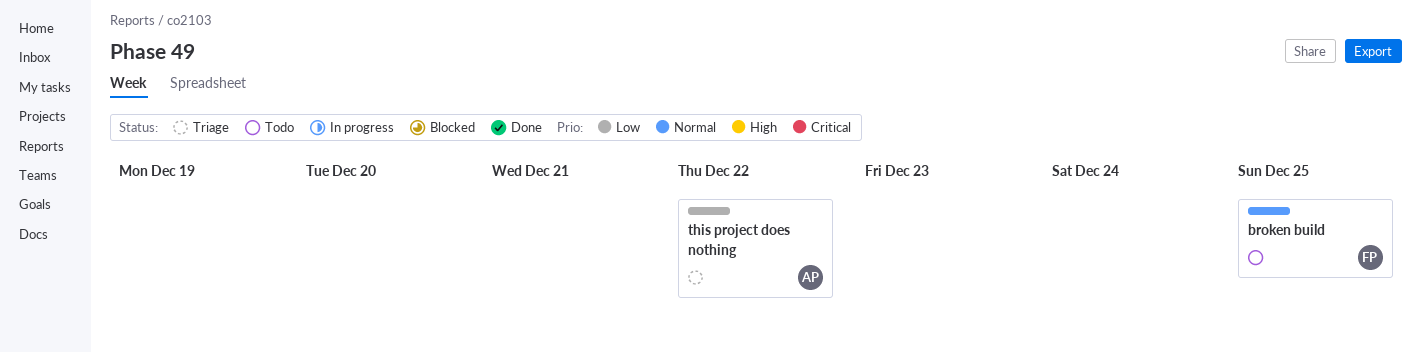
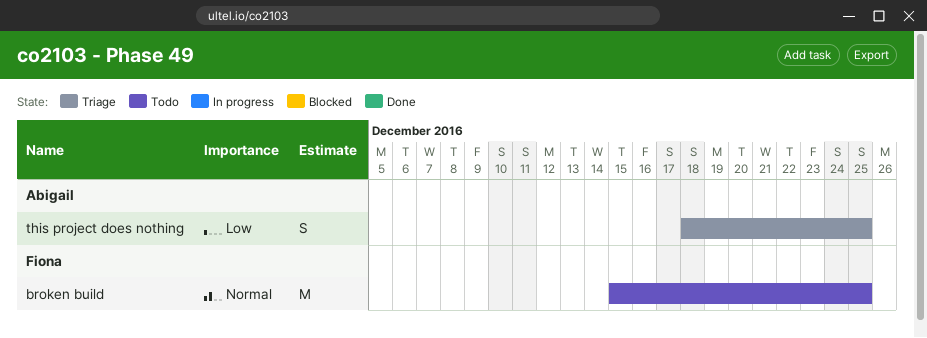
this project does nothing, due: Dec 22 -> Dec 25

